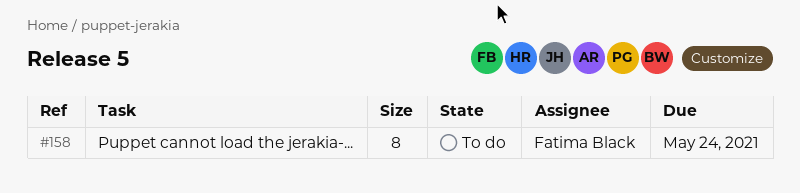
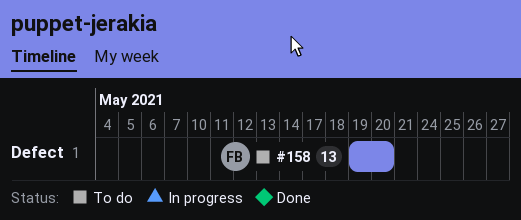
#158, estimate: 8 -> 13
#158, due: May 24 -> May 20

